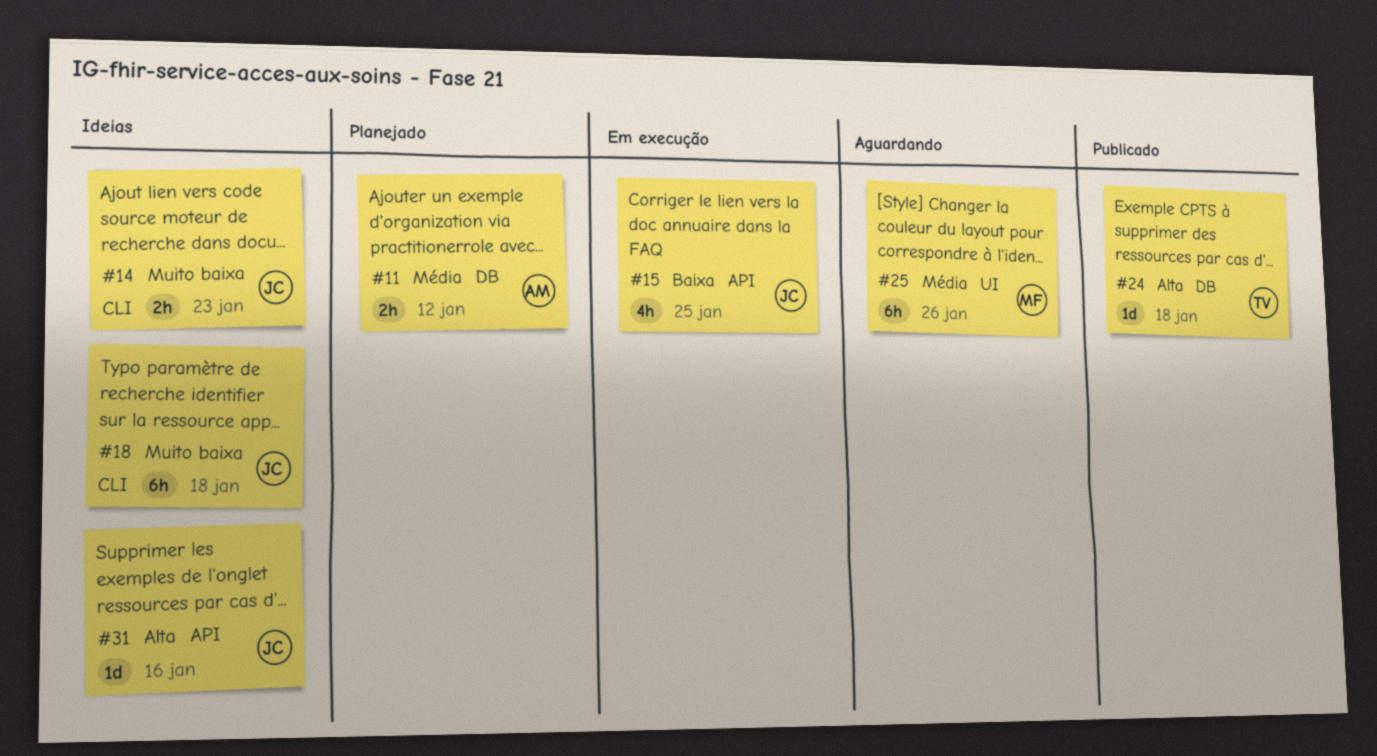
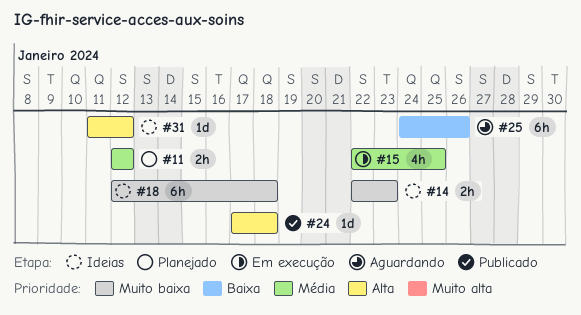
#15, priority: Baixa -> Média
#25, priority: Média -> Baixa
#31, due: Jan 16 -> Jan 12

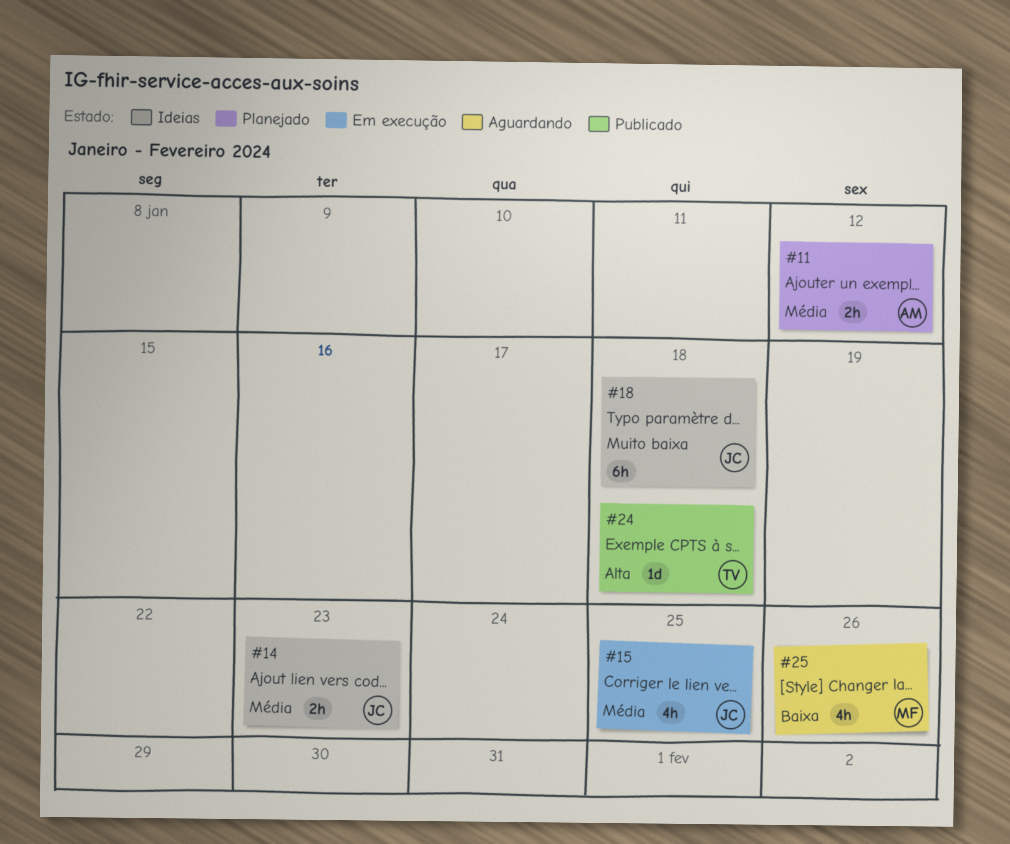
#14, priority: Muito baixa -> Média
#25, estimate: 6h -> 4h
#31: present -> none

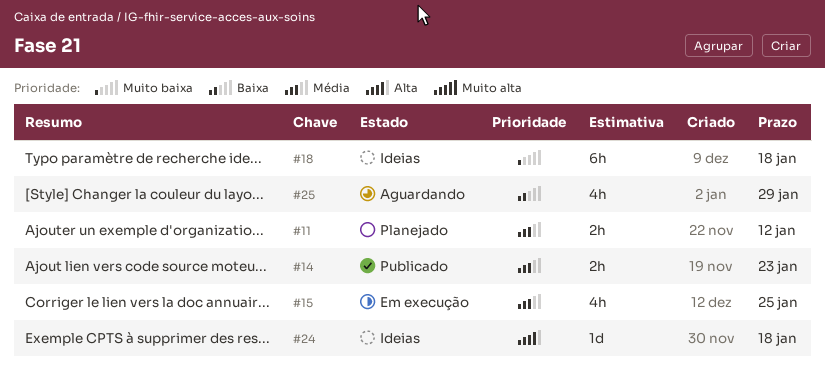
#14, status: Ideias -> Publicado
#24, status: Publicado -> Ideias
#25, due: Jan 26 -> Jan 29

